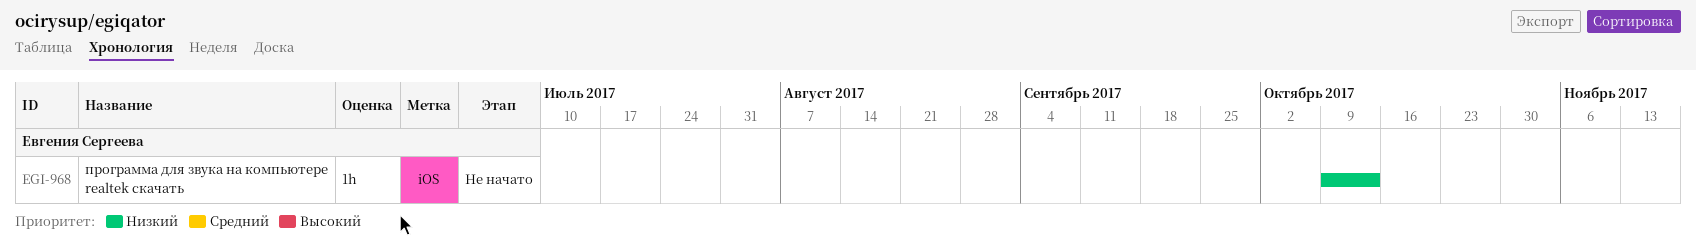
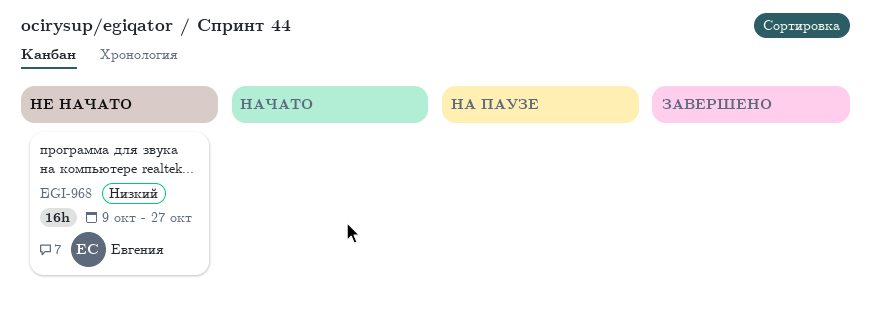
EGI-968, estimate: 1h -> 16h
EGI-968, due: Oct 13 -> Oct 27

